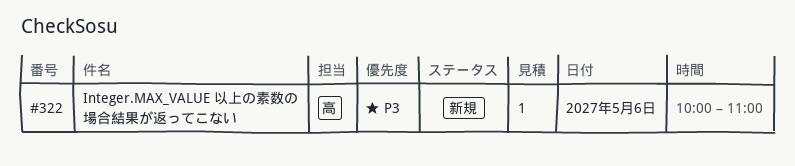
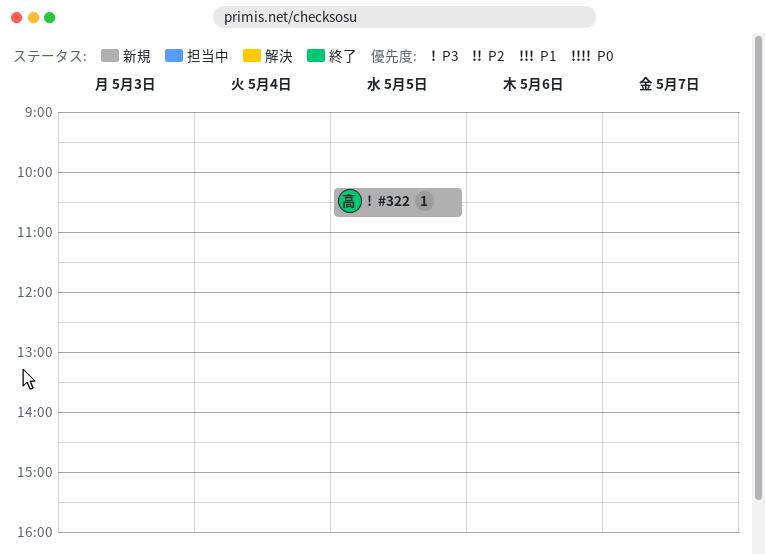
#322, day: May 6 -> May 5
#322, begins: 10:00 -> 10:15
#322, ends: 11:00 -> 10:45

